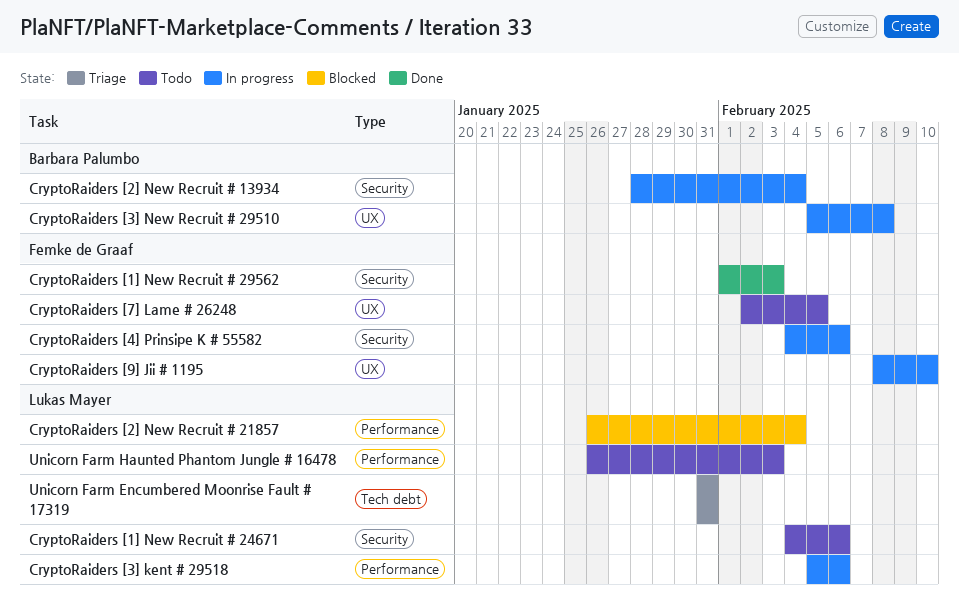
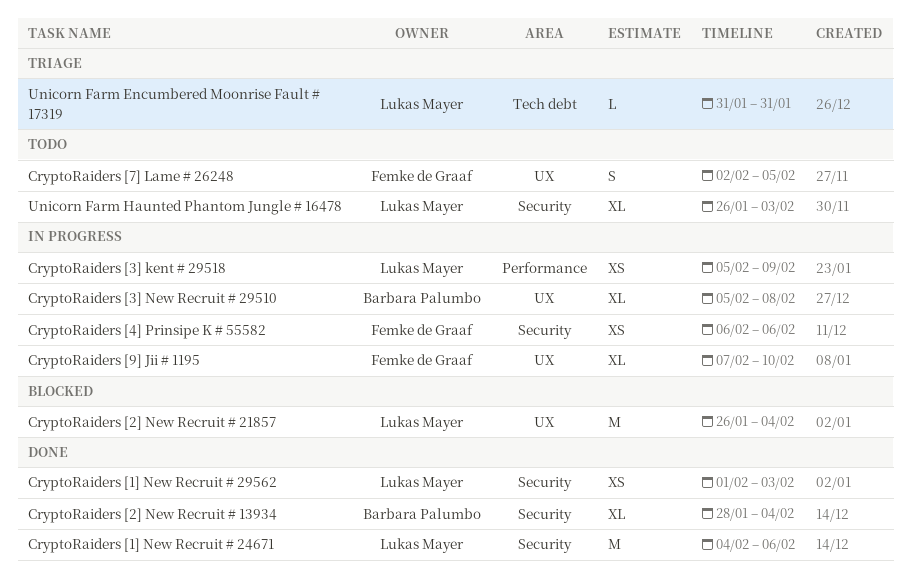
CryptoRaiders [1] New Recruit # 24671, status: Todo -> Done
CryptoRaiders [1] New Recruit # 29562, owner: Femke de Graaf -> Lukas Mayer
CryptoRaiders [2] New Recruit # 13934, status: In progress -> Done
CryptoRaiders [2] New Recruit # 21857, label: Performance -> UX
CryptoRaiders [3] kent # 29518, due: Feb 6 -> Feb 9
CryptoRaiders [4] Prinsipe K # 55582, start: Feb 4 -> Feb 6
CryptoRaiders [9] Jii # 1195, start: Feb 8 -> Feb 7
Unicorn Farm Haunted Phantom Jungle # 16478, label: Performance -> Security

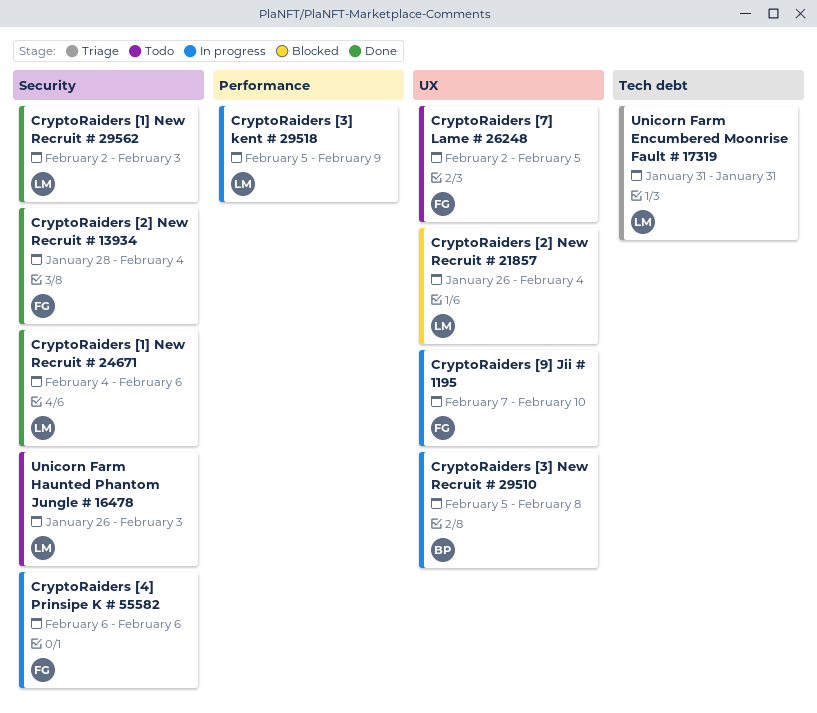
CryptoRaiders [1] New Recruit # 29562, start: Feb 1 -> Feb 2
CryptoRaiders [2] New Recruit # 13934, owner: Barbara Palumbo -> Femke de Graaf

